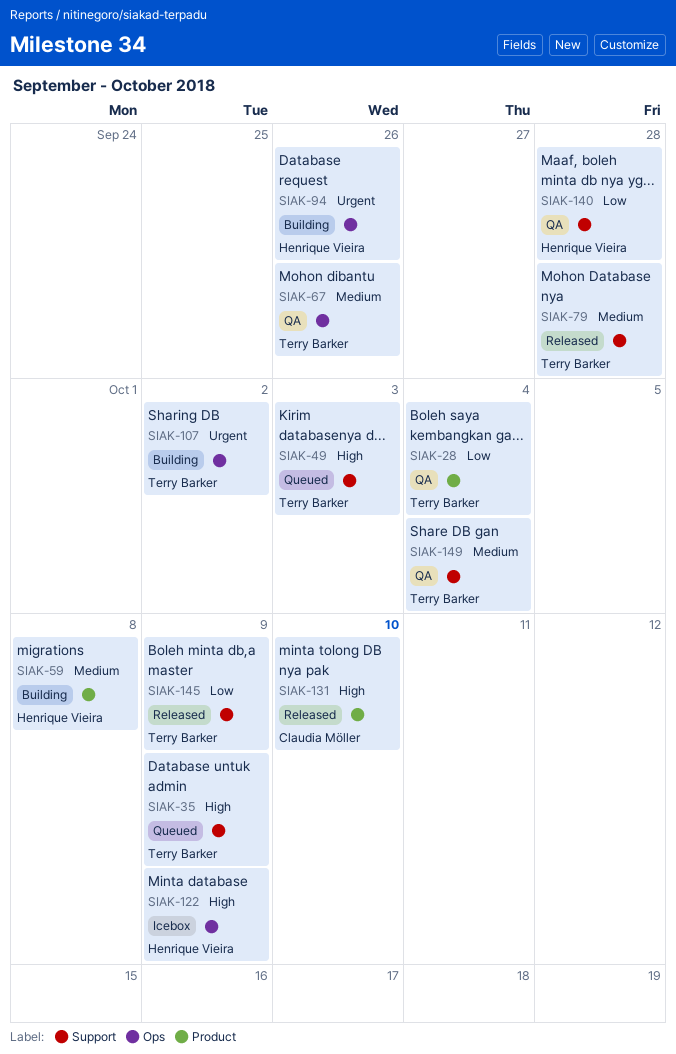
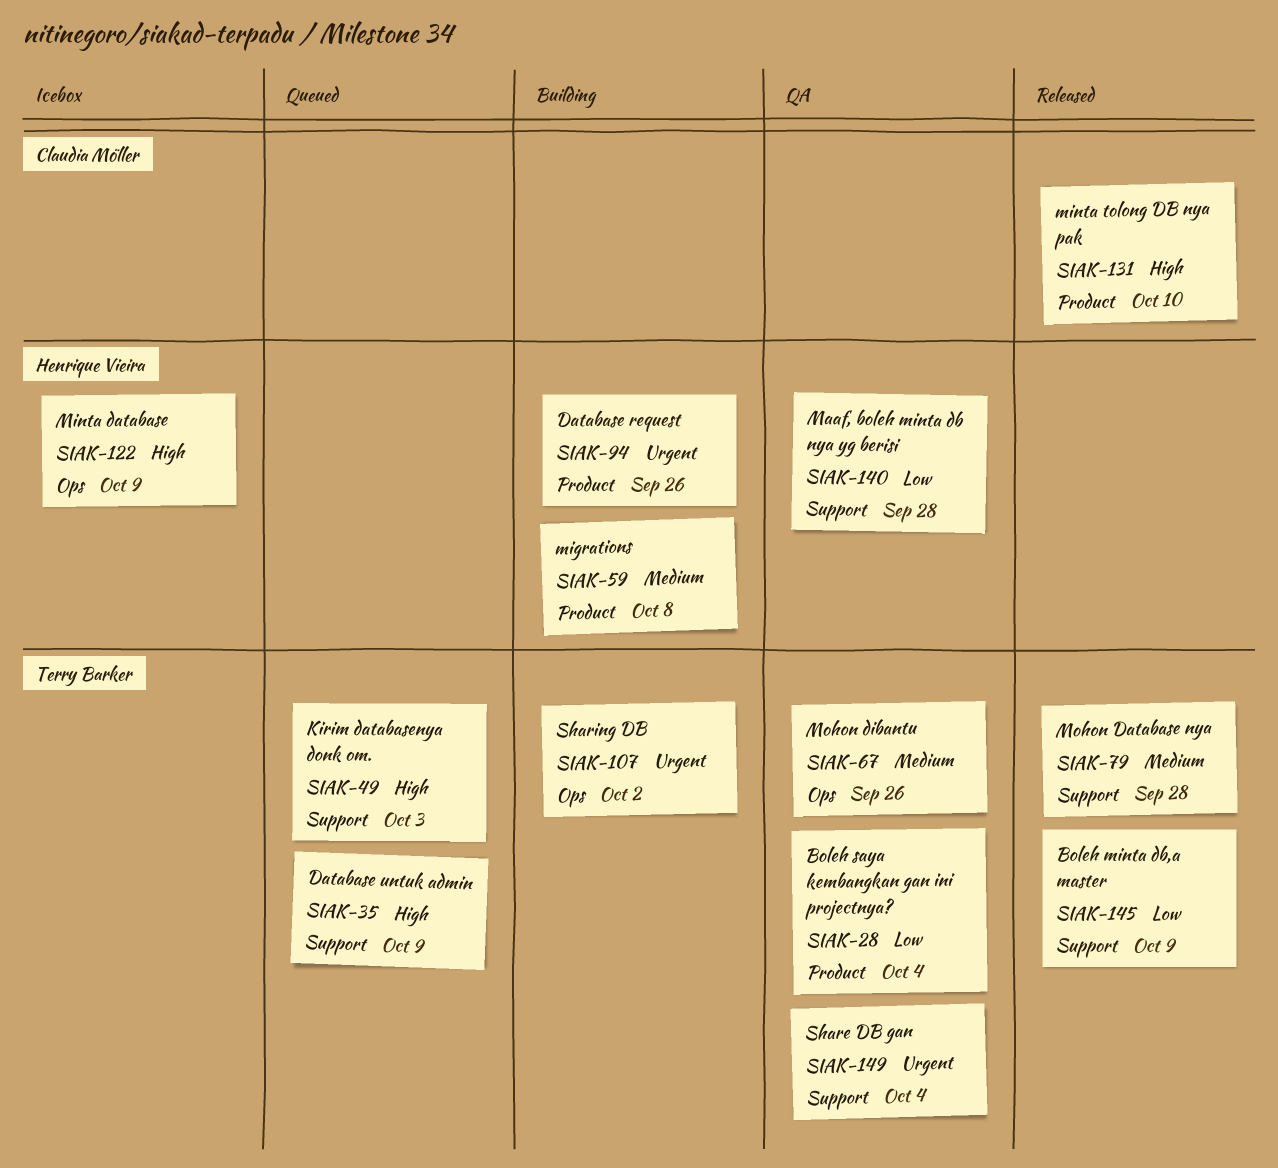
SIAK-94, label: Ops -> Product
SIAK-149, priority: Medium -> Urgent

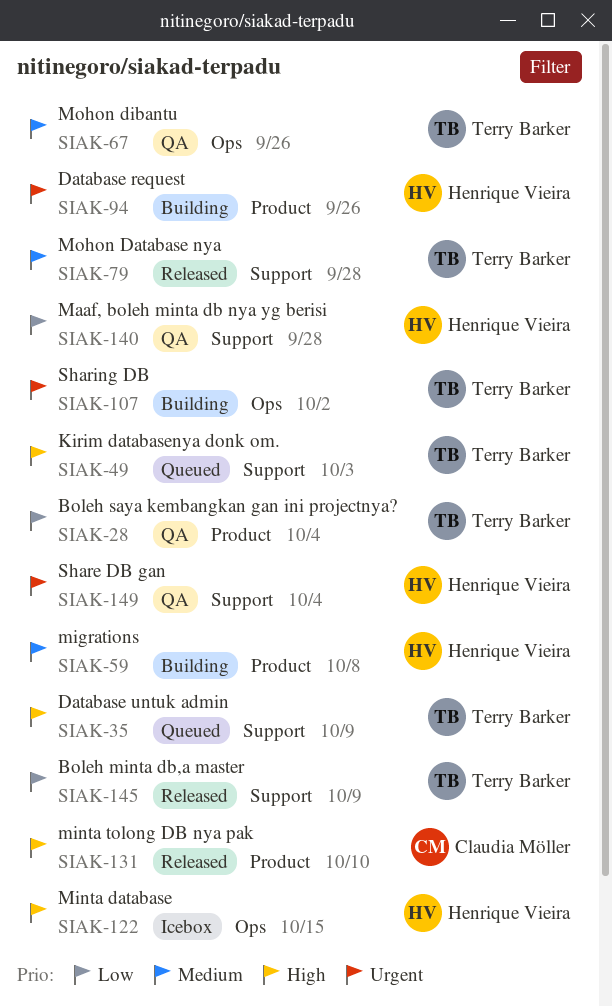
SIAK-122, due: Oct 9 -> Oct 15
SIAK-149, owner: Terry Barker -> Henrique Vieira

